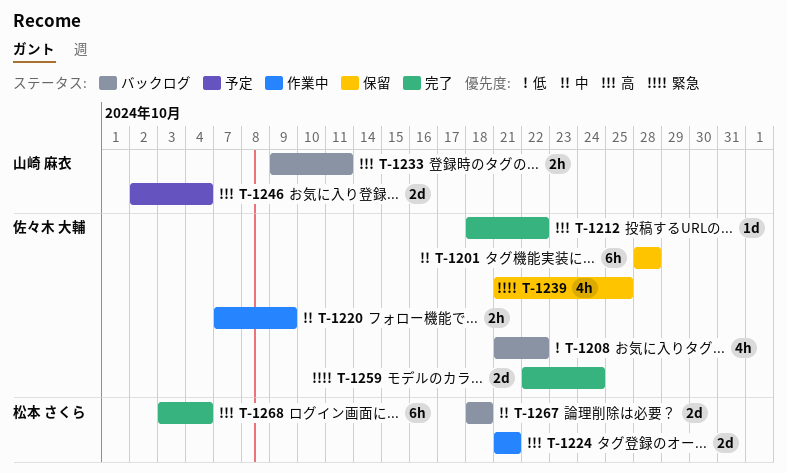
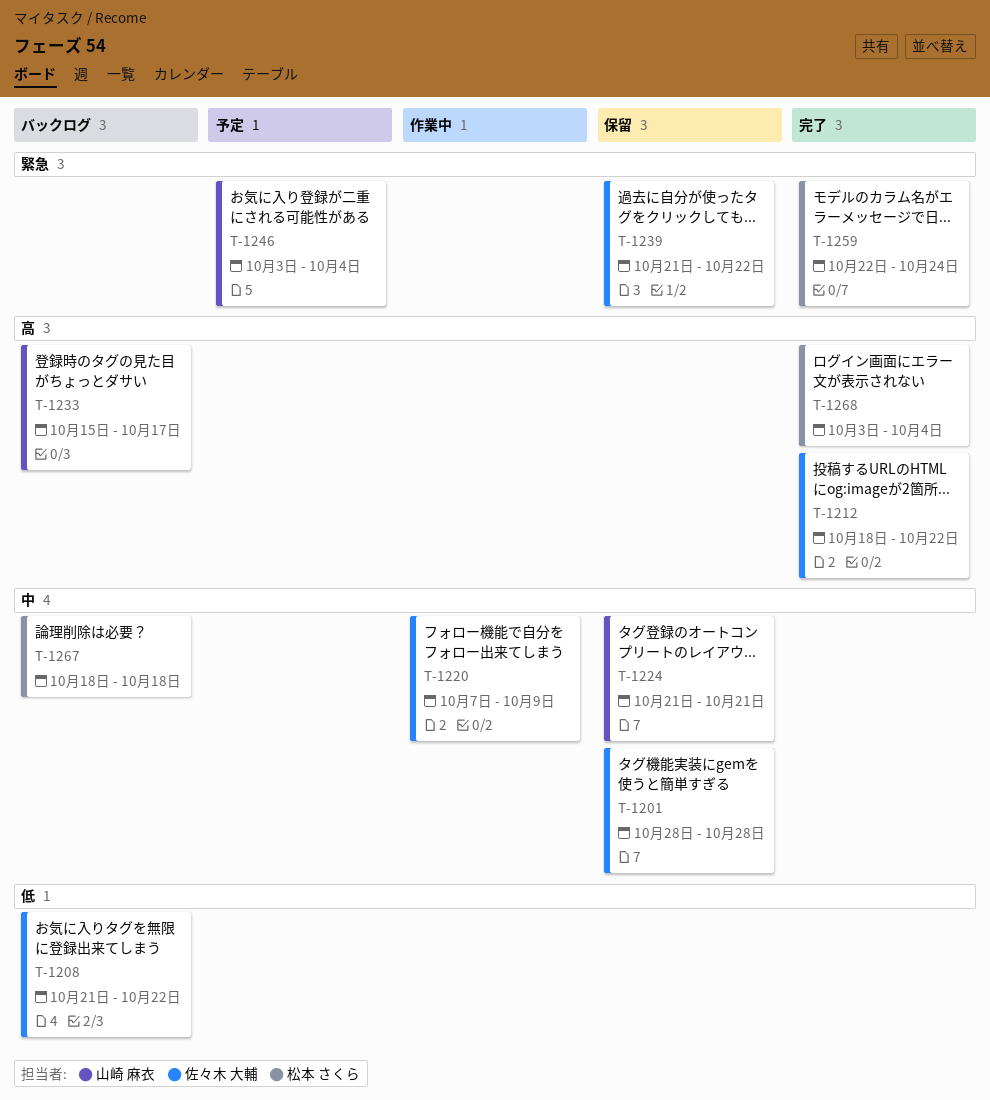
T-1224, status: 作業中 -> 保留
T-1224, owner: 松本 さくら -> 山崎 麻衣
T-1224, priority: 高 -> 中
T-1233, start: Oct 9 -> Oct 15
T-1233, due: Oct 11 -> Oct 17
T-1239, due: Oct 25 -> Oct 22
T-1246, priority: 高 -> 緊急
T-1246, start: Oct 2 -> Oct 3
T-1259, owner: 佐々木 大輔 -> 松本 さくら

